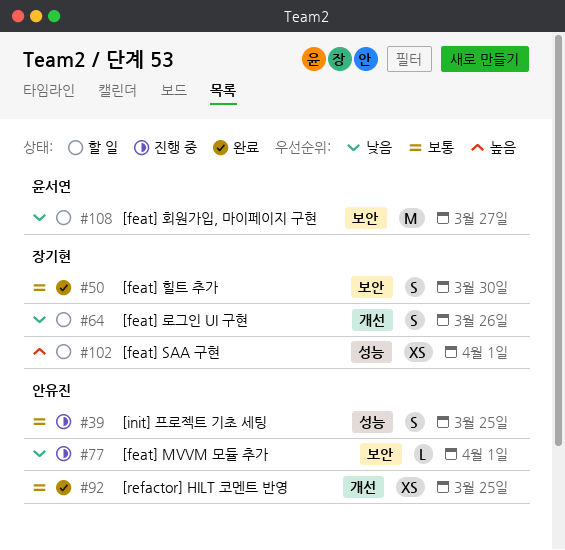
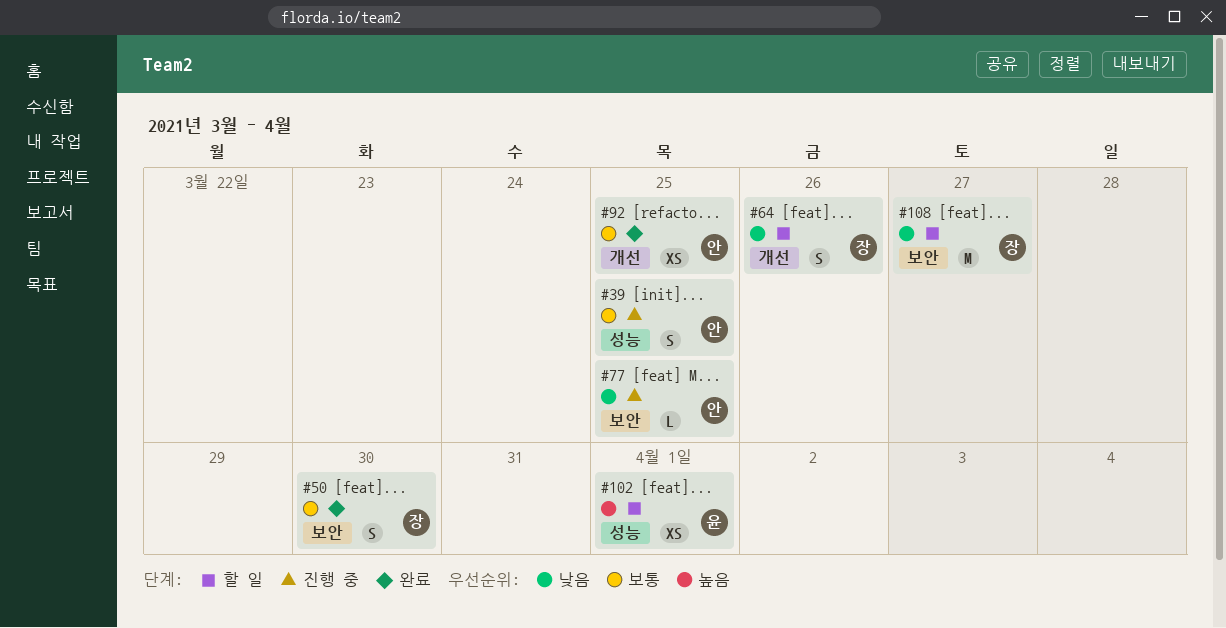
#77, due: Apr 1 -> Mar 25
#102, owner: 장기현 -> 윤서연
#108, owner: 윤서연 -> 장기현

